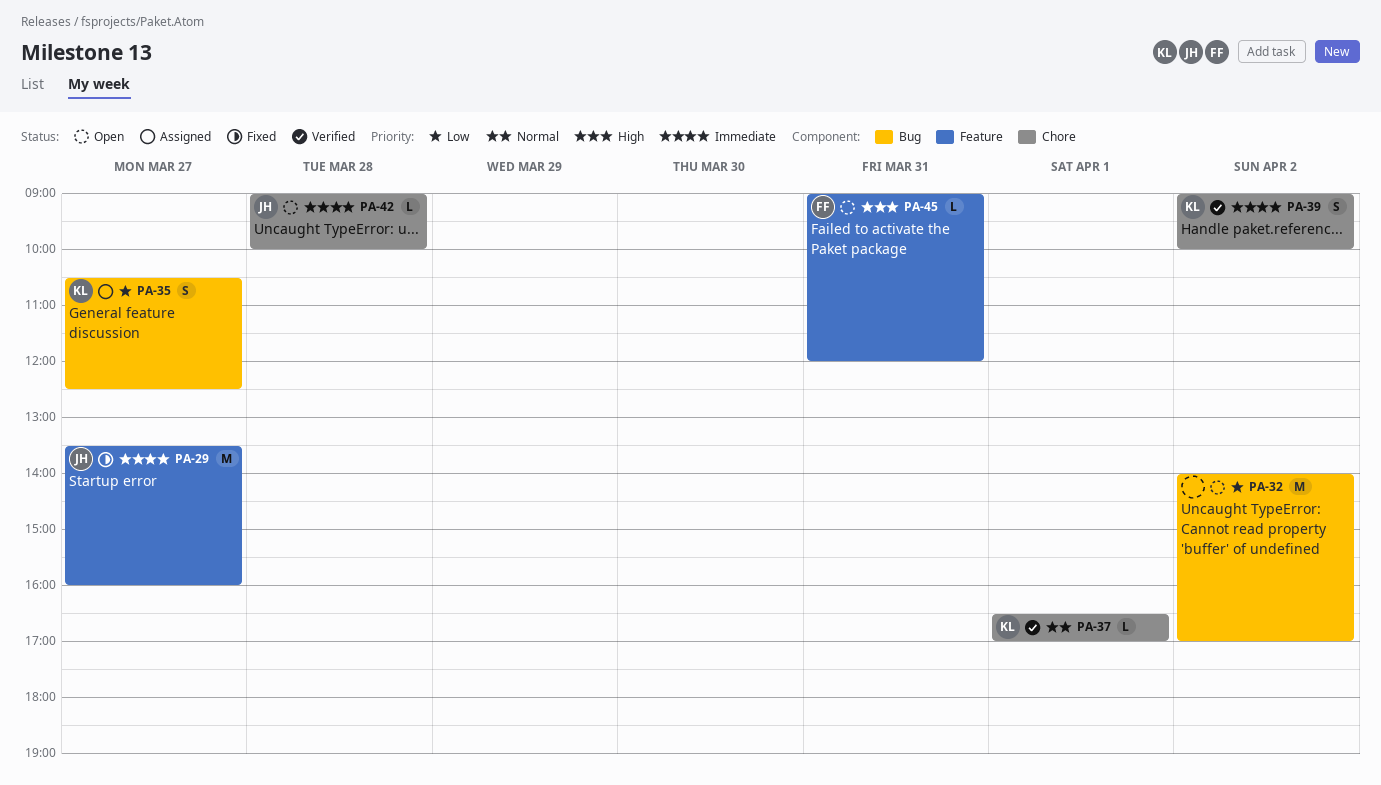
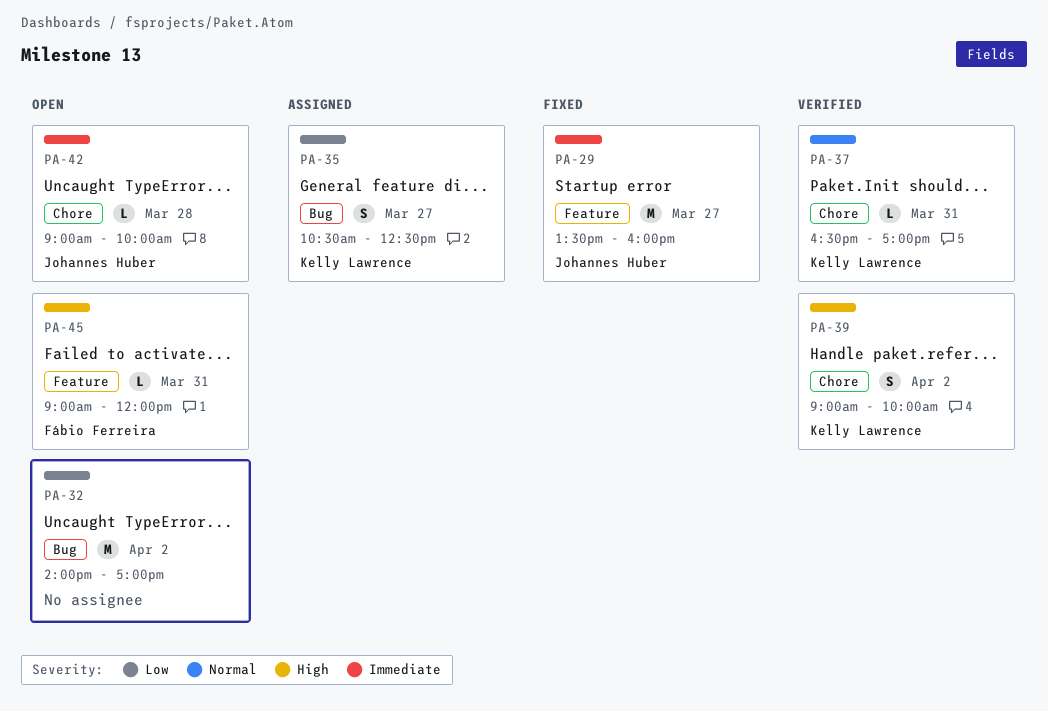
PA-37, day: Apr 1 -> Mar 31
PA-39, priority: Immediate -> High

